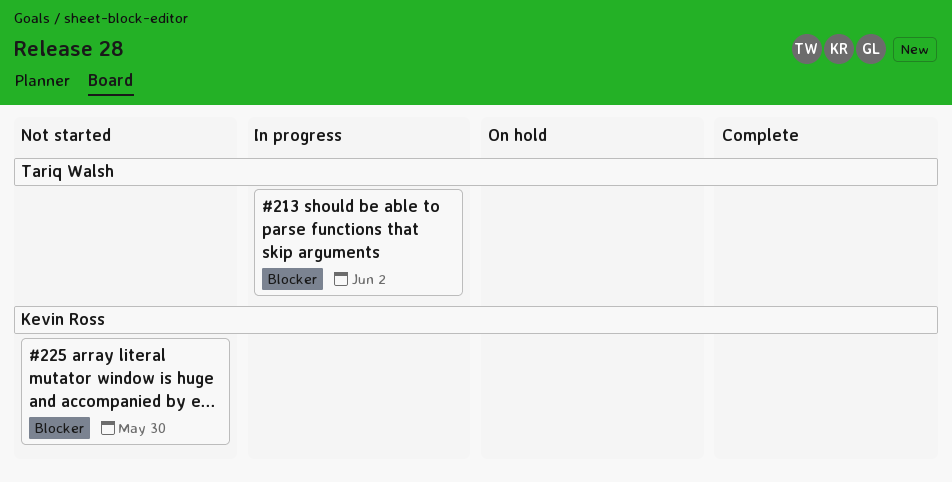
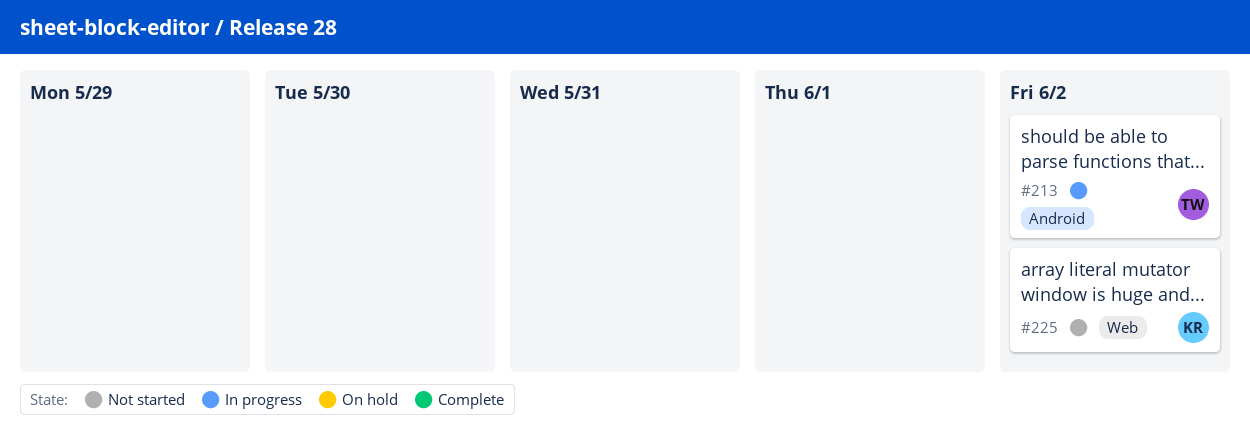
#225, due: May 30 -> Jun 2

